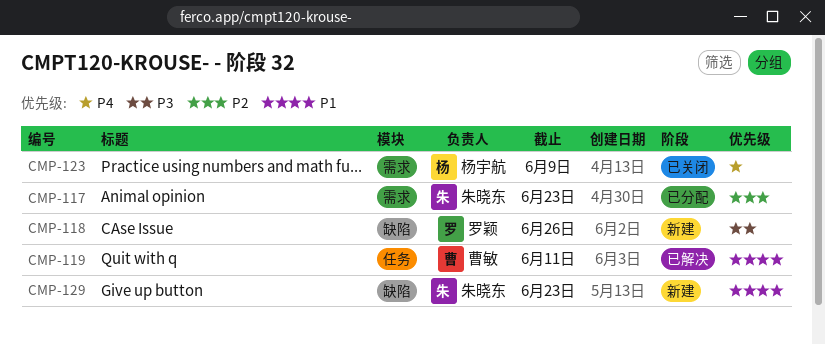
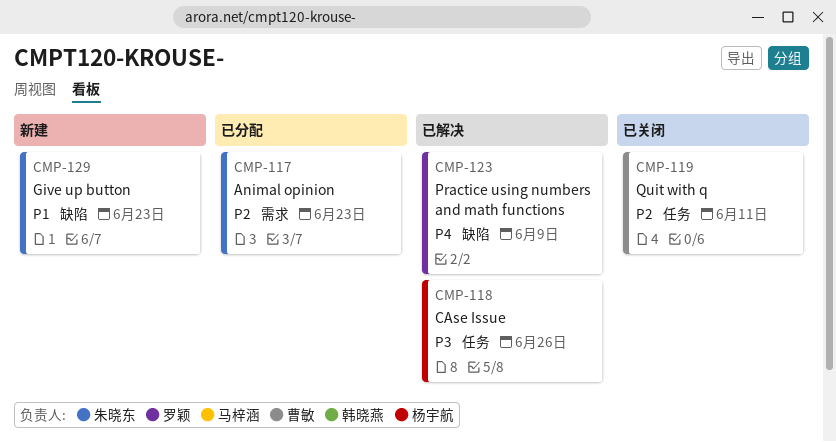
CMP-118, status: 新建 -> 已解决
CMP-118, owner: 罗颖 -> 杨宇航
CMP-118, label: 缺陷 -> 任务
CMP-119, status: 已解决 -> 已关闭
CMP-119, priority: P1 -> P2
CMP-123, status: 已关闭 -> 已解决
CMP-123, owner: 杨宇航 -> 罗颖
CMP-123, label: 需求 -> 缺陷

